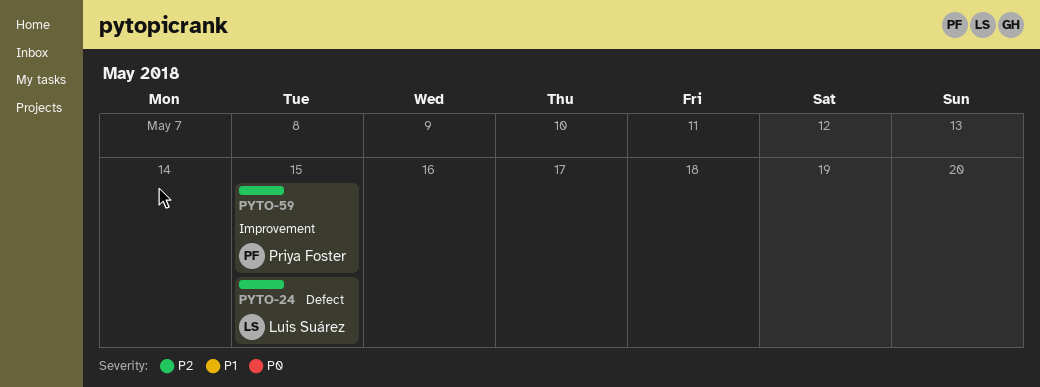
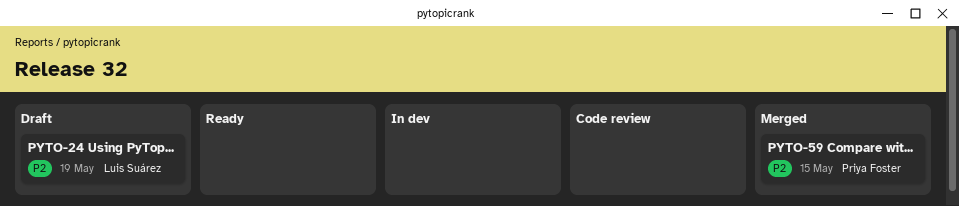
PYTO-24, due: May 15 -> May 19

